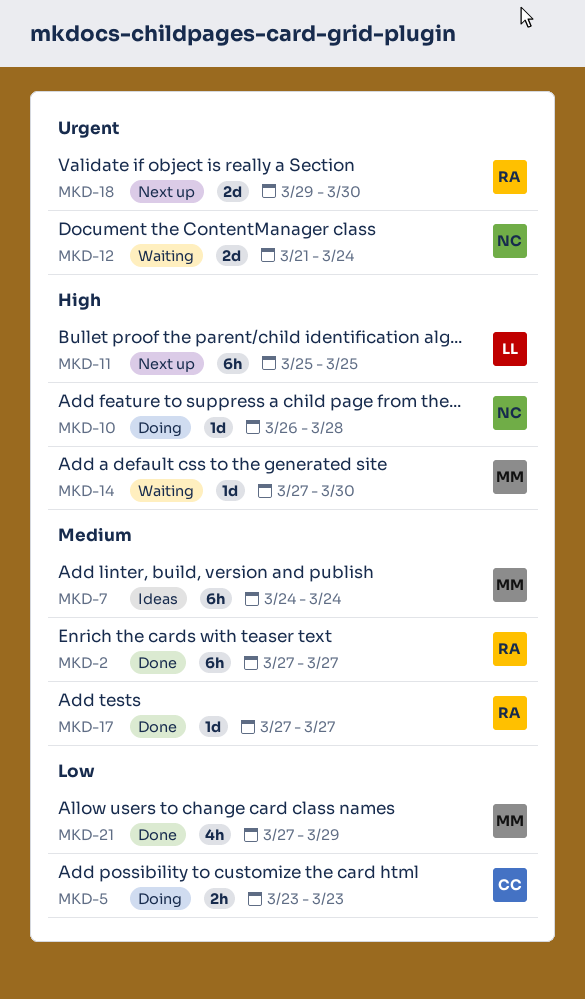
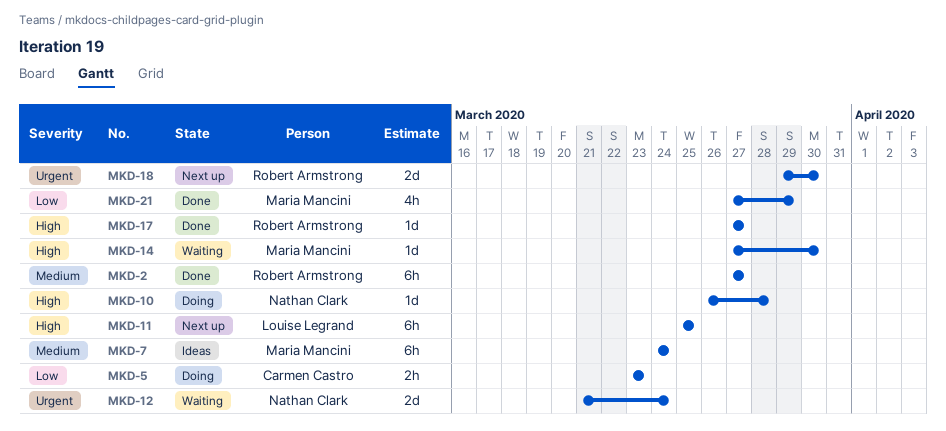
MKD-17, priority: Medium -> High

